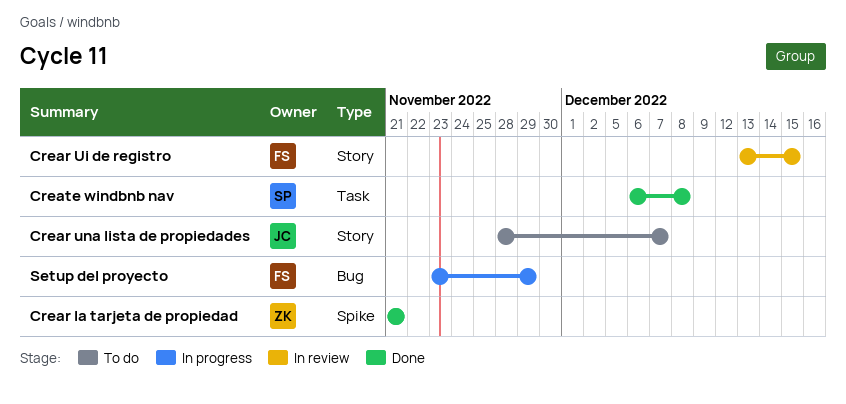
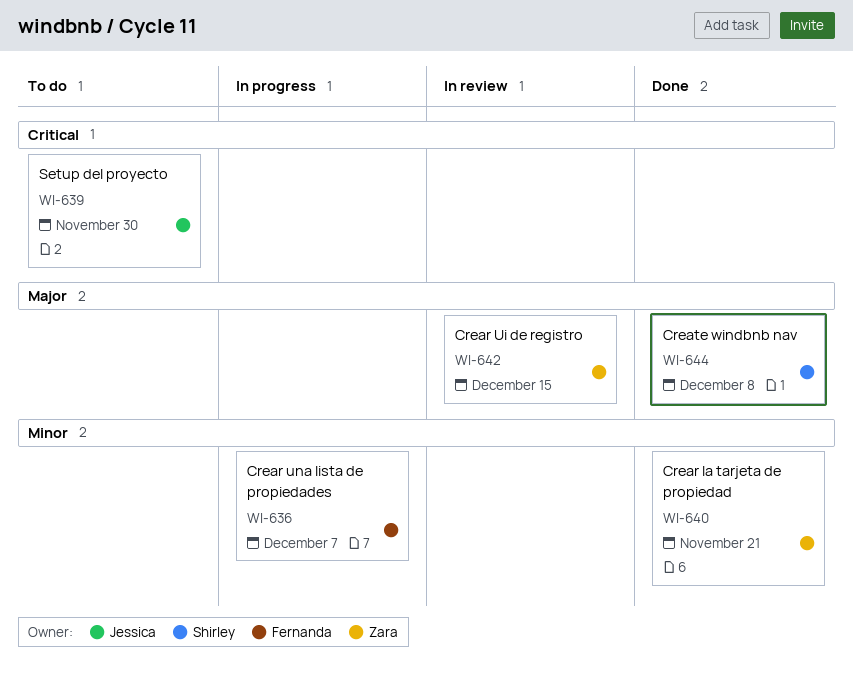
Crear Ui de registro, owner: Fernanda -> Zara
Crear una lista de propiedades, status: To do -> In progress
Crear una lista de propiedades, owner: Jessica -> Fernanda
Setup del proyecto, status: In progress -> To do
Setup del proyecto, owner: Fernanda -> Jessica
Setup del proyecto, due: Nov 29 -> Nov 30

